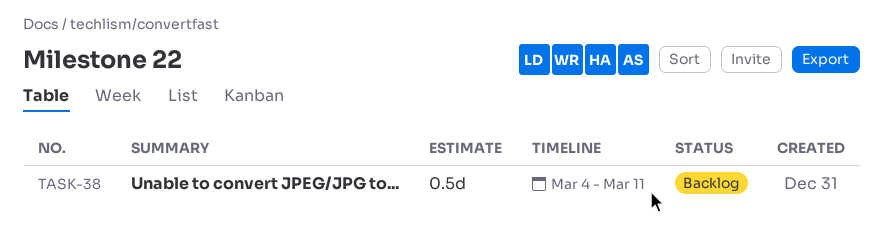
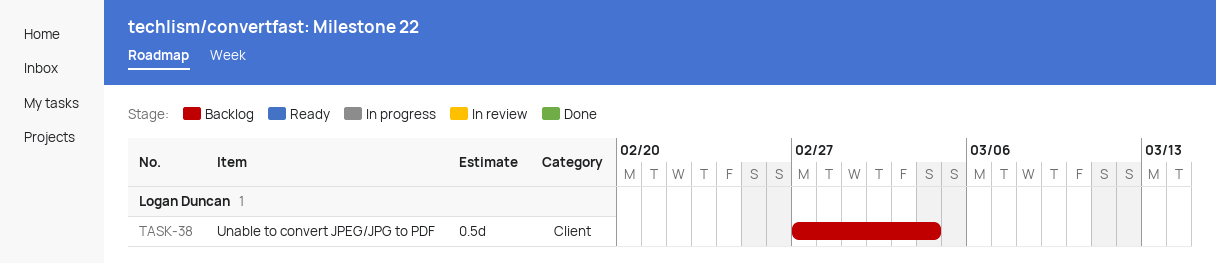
TASK-38, start: Mar 4 -> Feb 27
TASK-38, due: Mar 11 -> Mar 4

